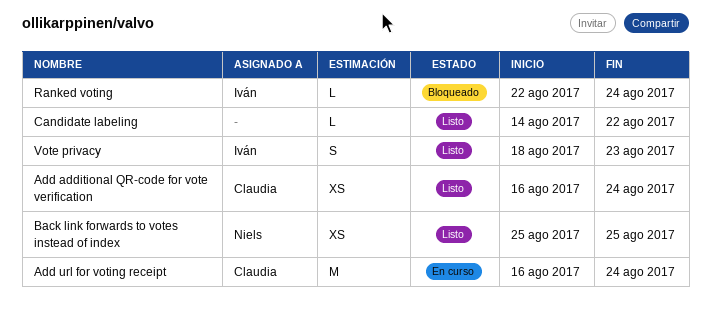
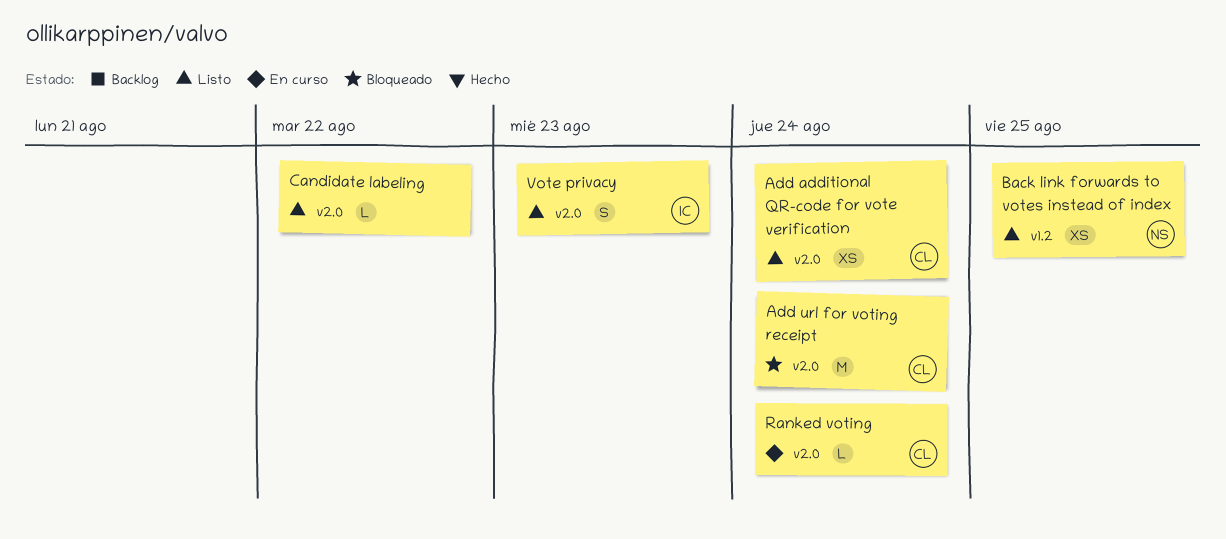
Add url for voting receipt, status: En curso -> Bloqueado
Ranked voting, status: Bloqueado -> En curso
Ranked voting, owner: Iván -> Claudia

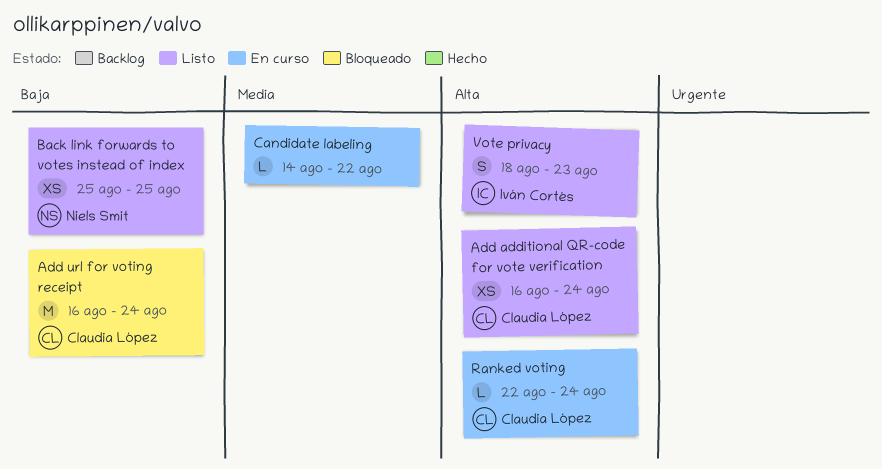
Candidate labeling, status: Listo -> En curso

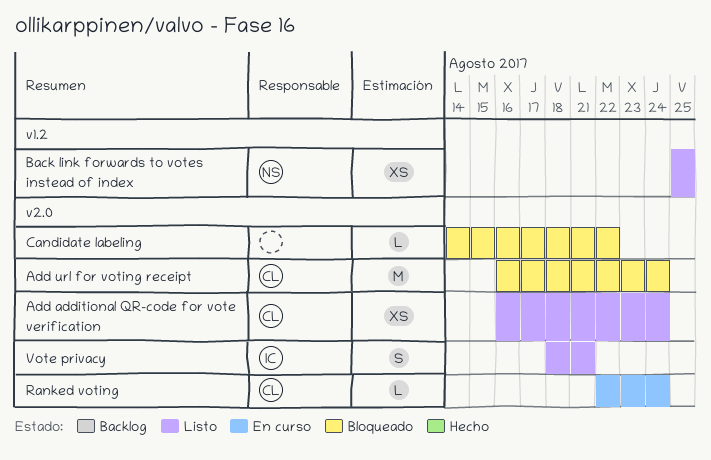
Candidate labeling, status: En curso -> Bloqueado
Vote privacy, due: Aug 23 -> Aug 21

